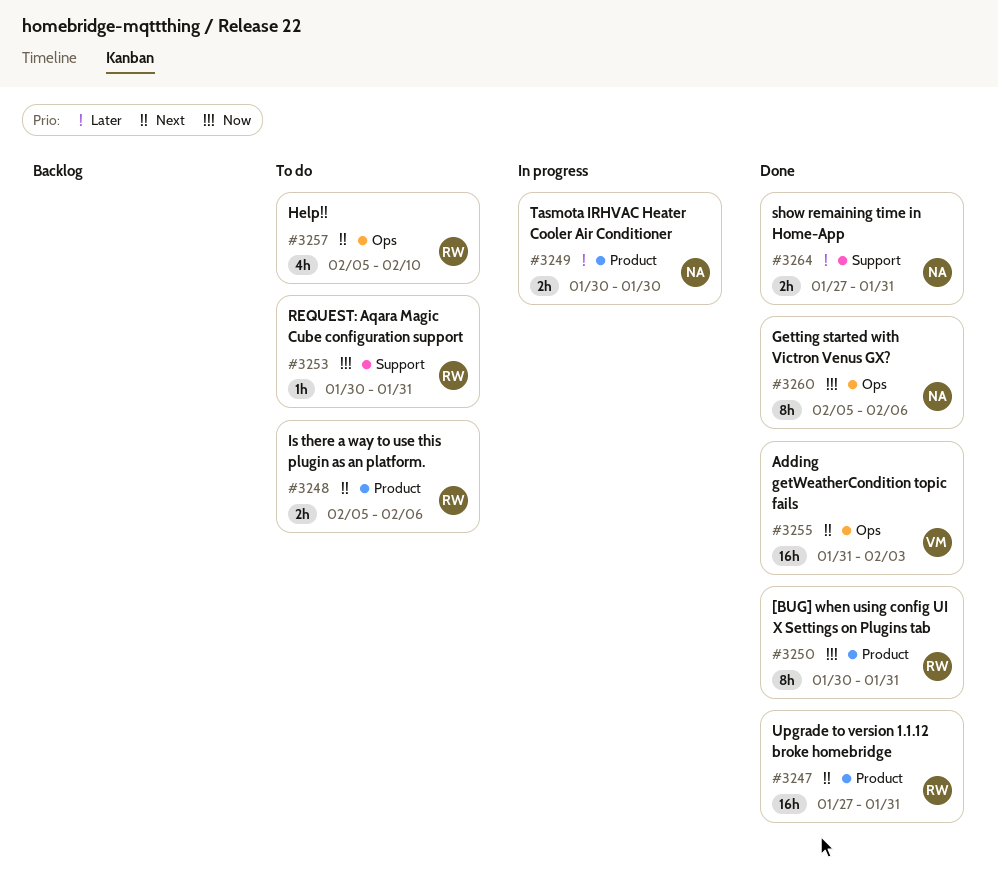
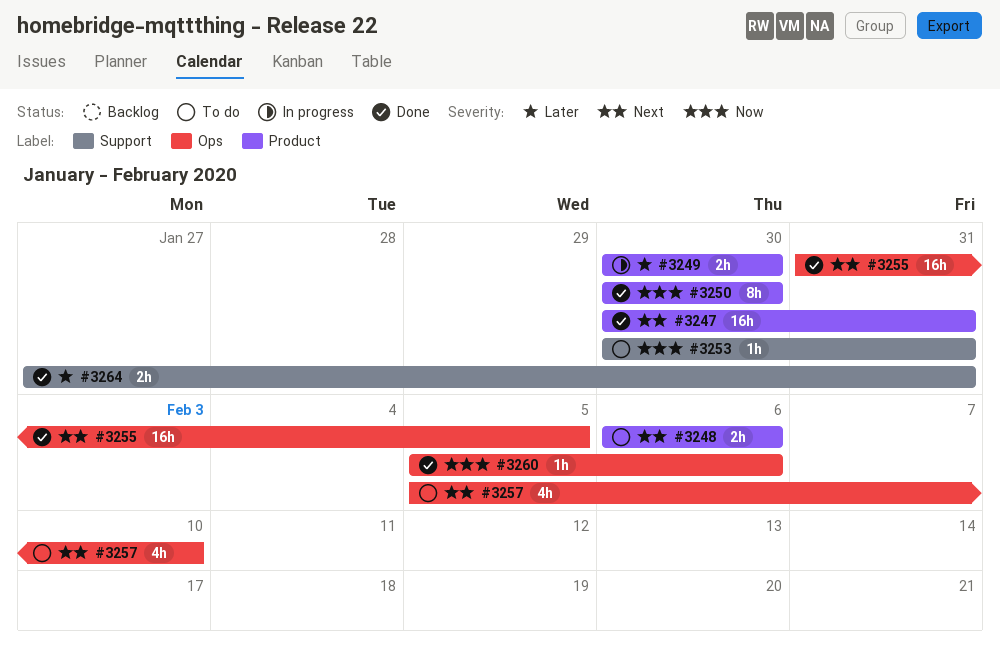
#3247, start: Jan 27 -> Jan 30
#3248, start: Feb 5 -> Feb 6
#3250, due: Jan 31 -> Jan 30
#3255, due: Feb 3 -> Feb 5
#3260, estimate: 8h -> 1h

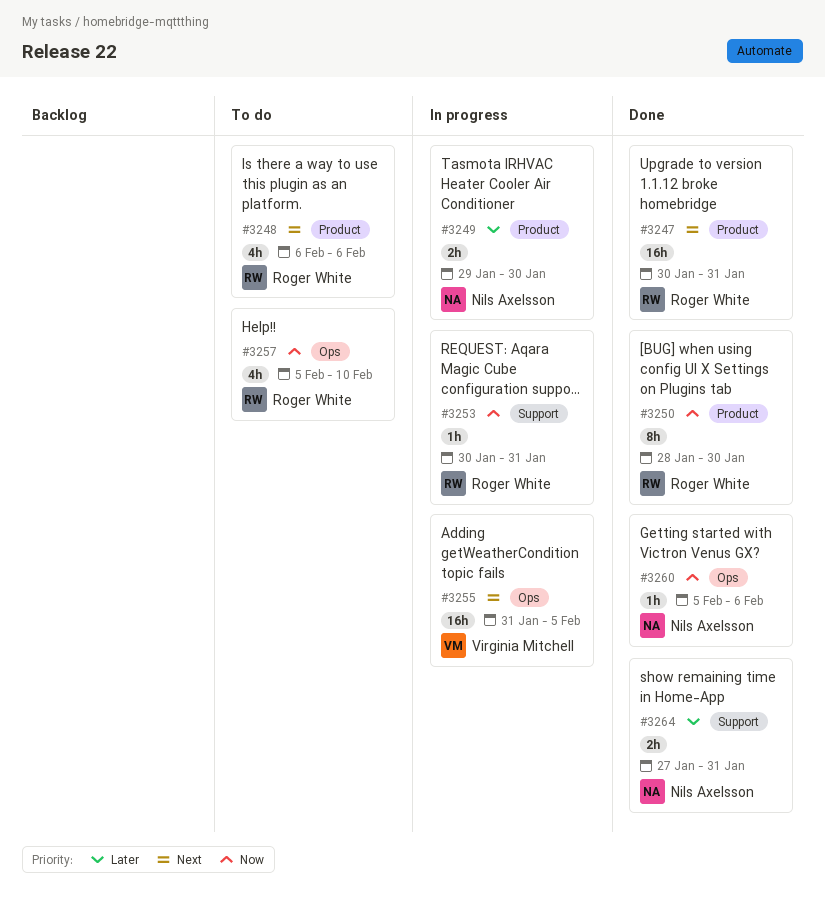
#3248, estimate: 2h -> 4h
#3249, start: Jan 30 -> Jan 29
#3250, start: Jan 30 -> Jan 28
#3253, status: To do -> In progress
#3255, status: Done -> In progress
#3257, priority: Next -> Now

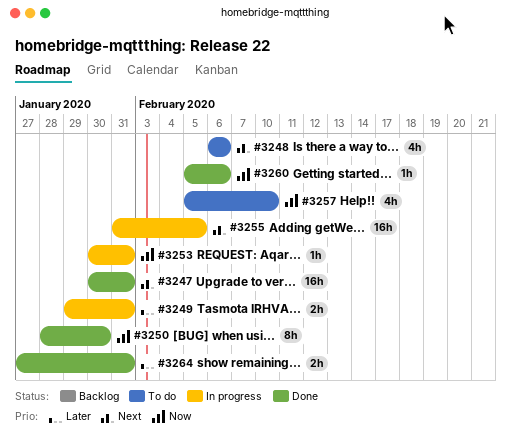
#3249, due: Jan 30 -> Jan 31

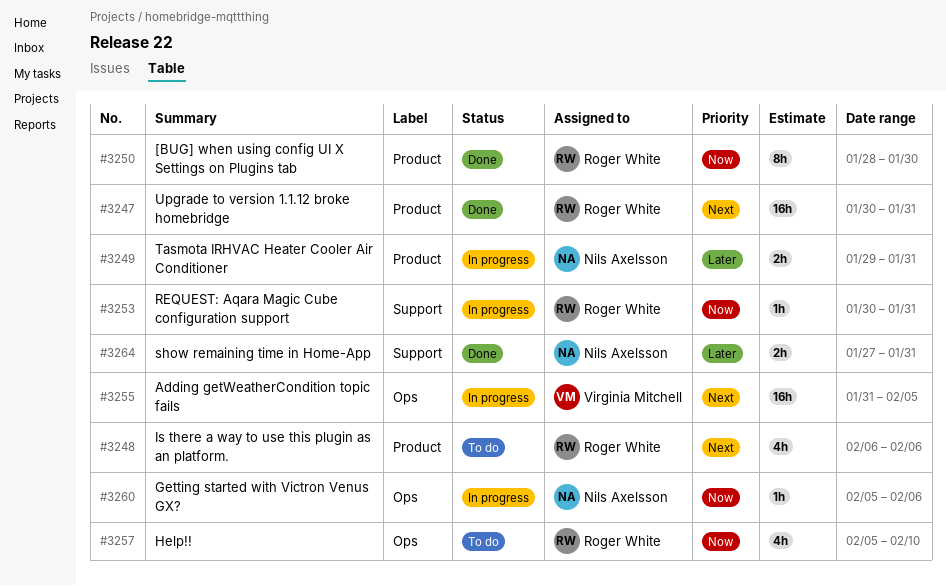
#3260, status: Done -> In progress

